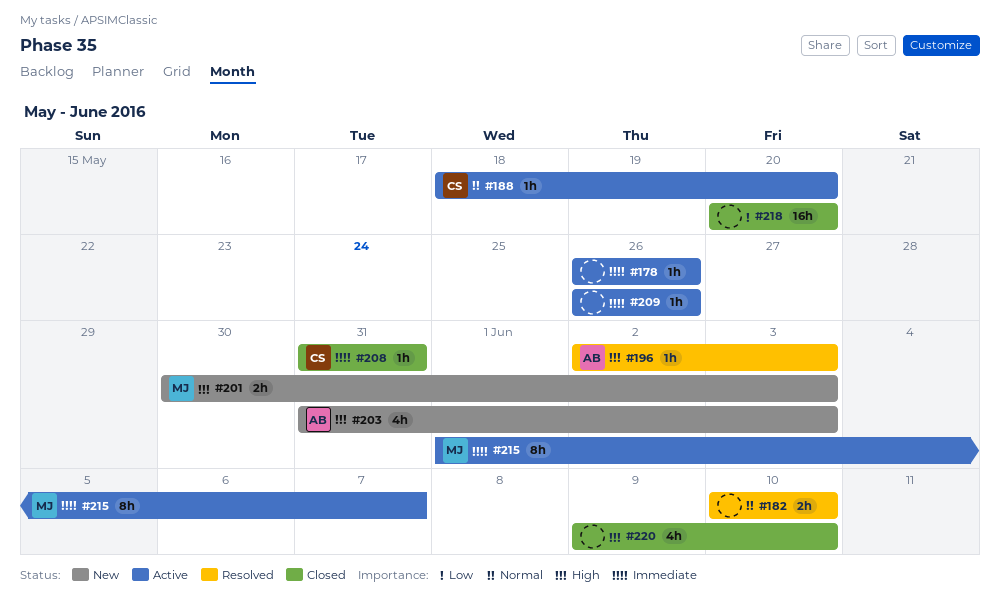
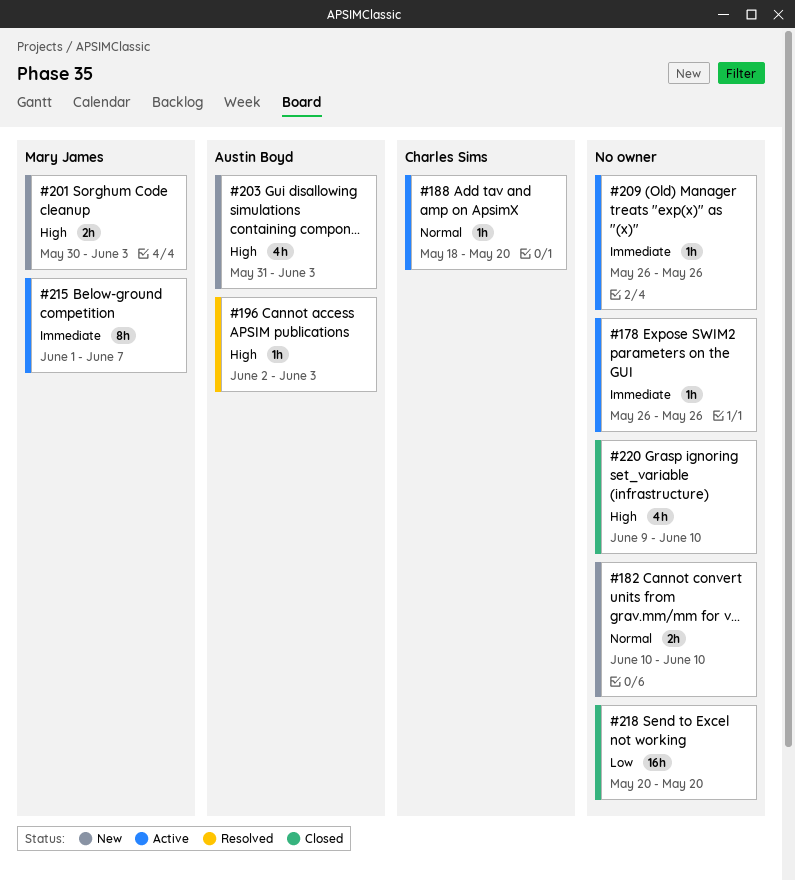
#182, status: Resolved -> New
#208: present -> none

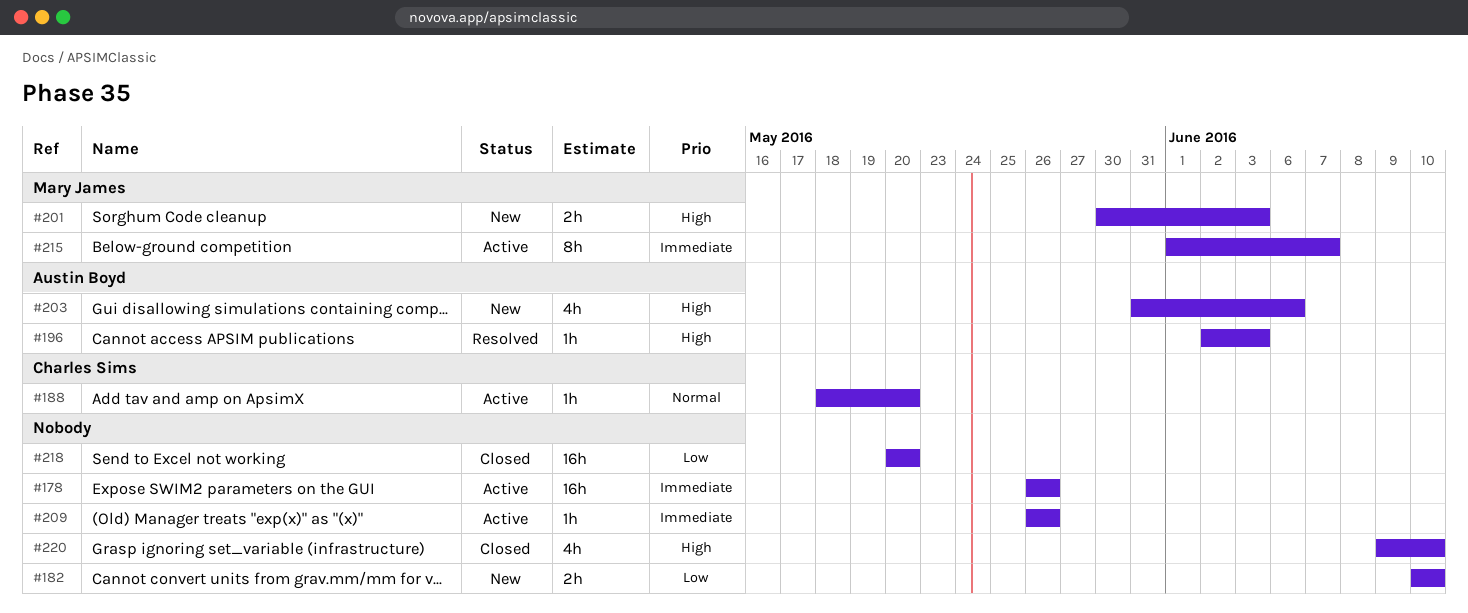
#178, estimate: 1h -> 16h
#182, priority: Normal -> Low
#203, due: Jun 3 -> Jun 6

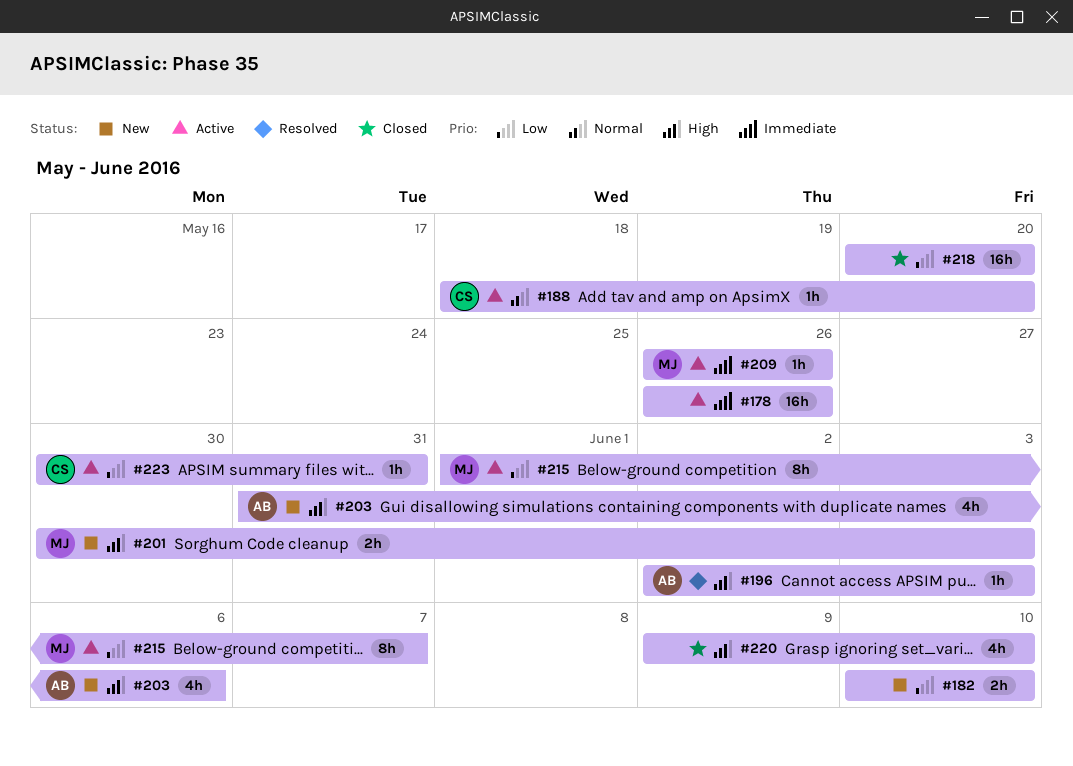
#209, owner: none -> Mary James
#215, priority: Immediate -> Low
#223: none -> present

